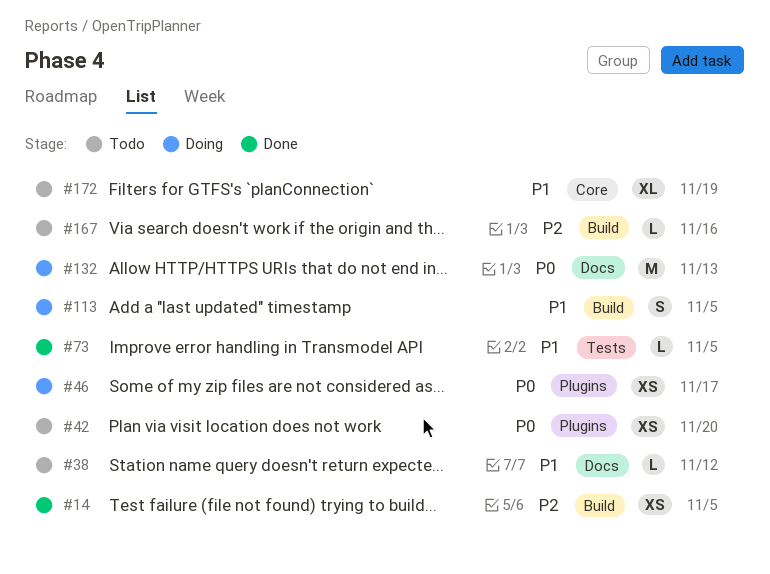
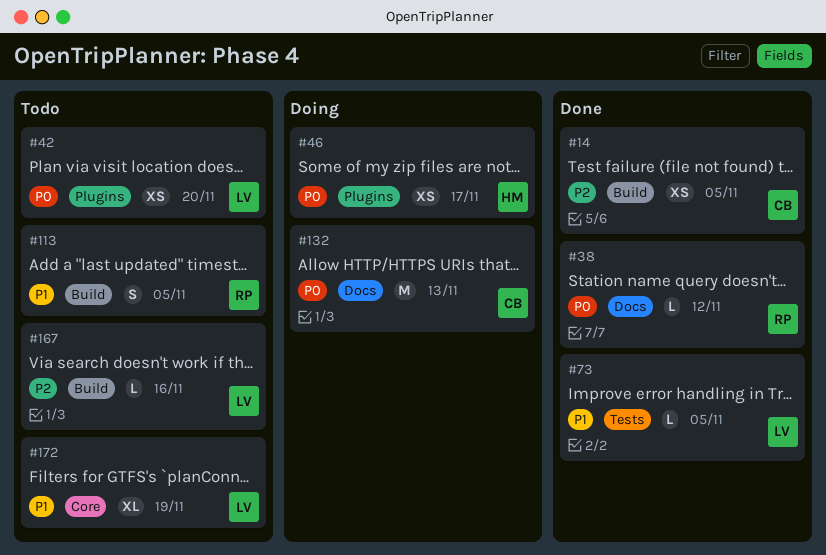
#38, status: Todo -> Done
#38, priority: P1 -> P0
#113, status: Doing -> Todo

